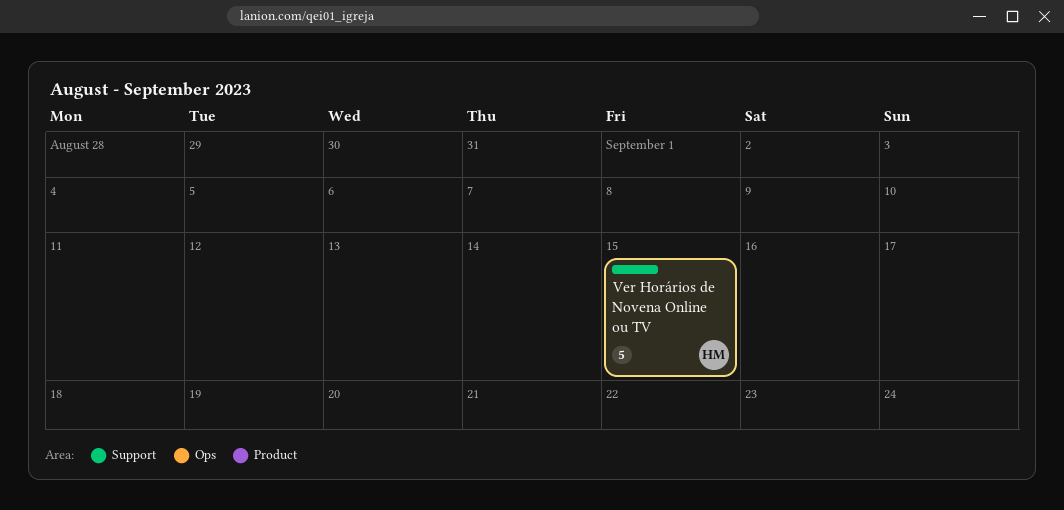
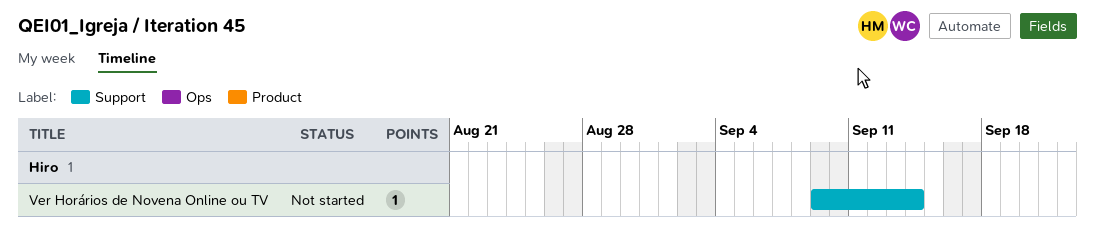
Ver Horários de Novena Online ou TV, estimate: 5 -> 1
Ver Horários de Novena Online ou TV, due: Sep 15 -> Sep 14

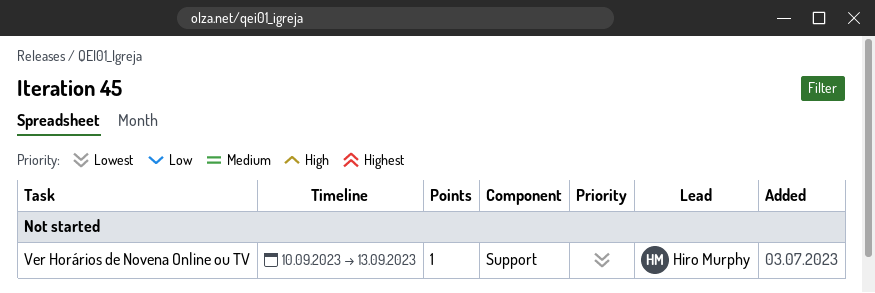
Ver Horários de Novena Online ou TV, start: Sep 9 -> Sep 10
Ver Horários de Novena Online ou TV, due: Sep 14 -> Sep 13

